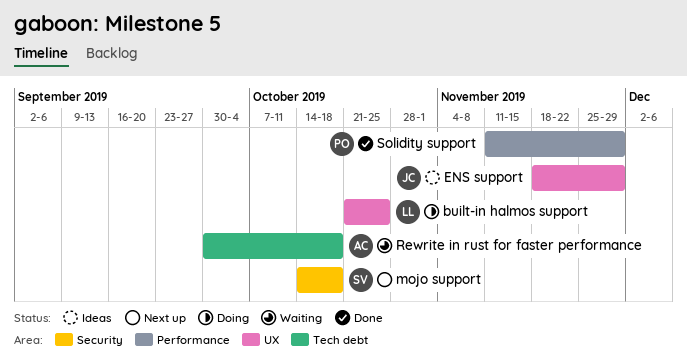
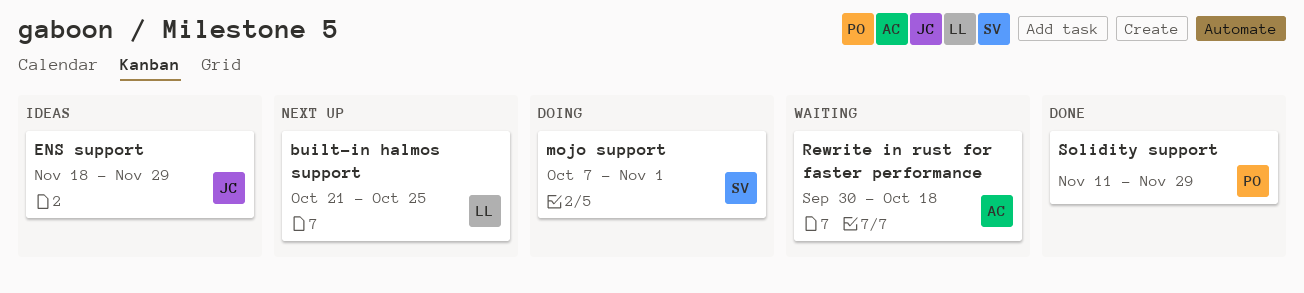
built-in halmos support, status: Doing -> Next up
mojo support, status: Next up -> Doing
mojo support, start: Oct 14 -> Oct 7
mojo support, due: Oct 18 -> Nov 1

